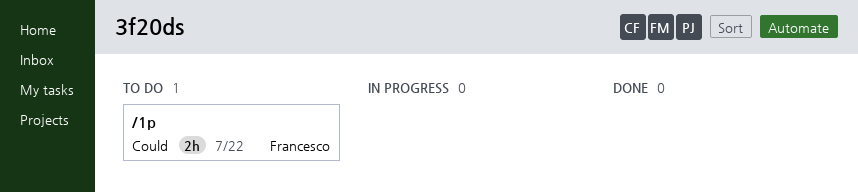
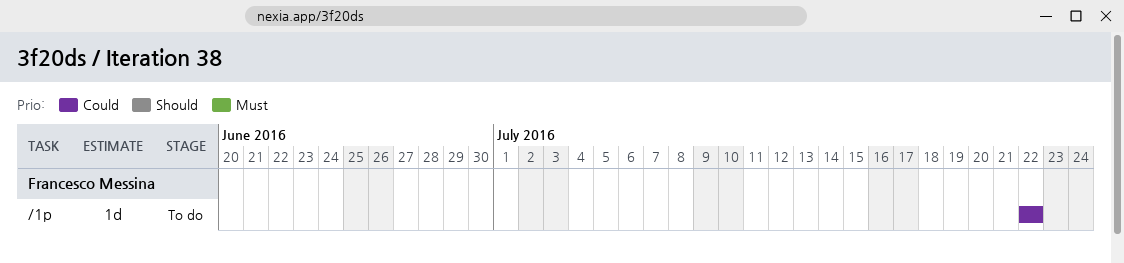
/1p, estimate: 2h -> 1d

